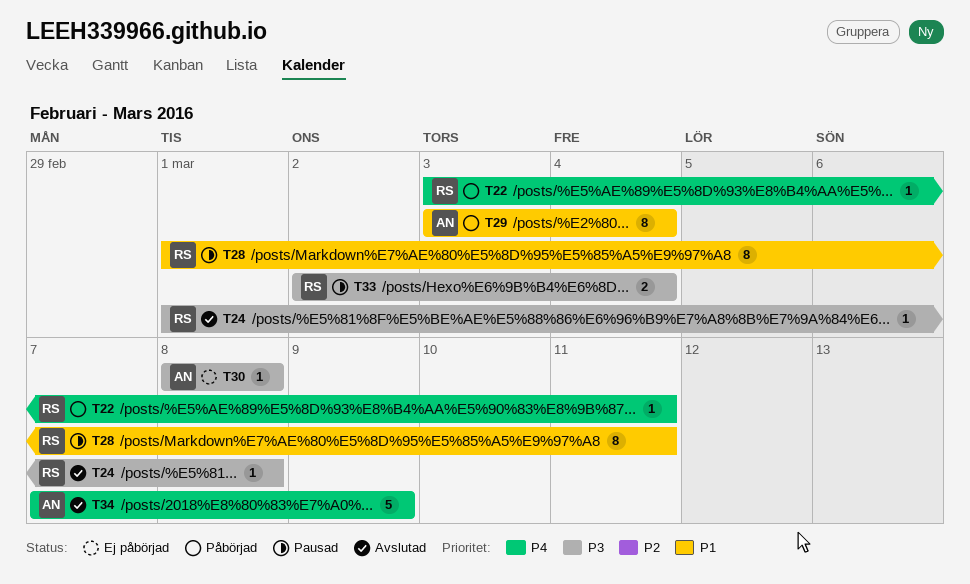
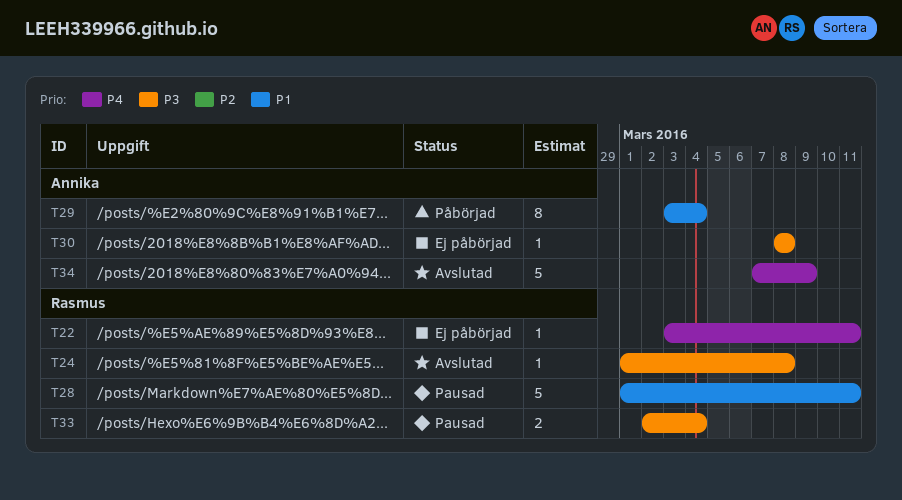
T22, status: Påbörjad -> Ej påbörjad
T28, estimate: 8 -> 5

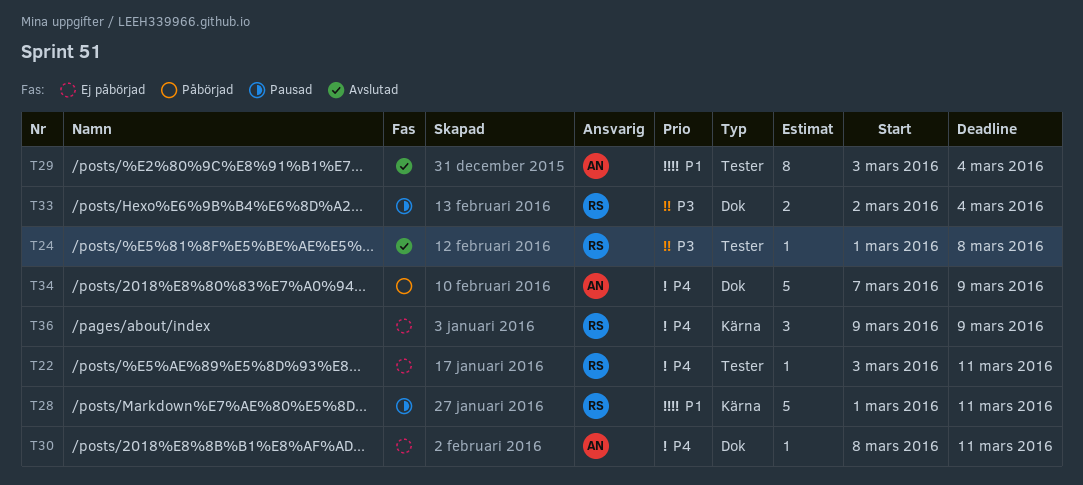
T29, status: Påbörjad -> Avslutad
T30, priority: P3 -> P4
T30, due: Mar 8 -> Mar 11
T34, status: Avslutad -> Påbörjad
T36: none -> present

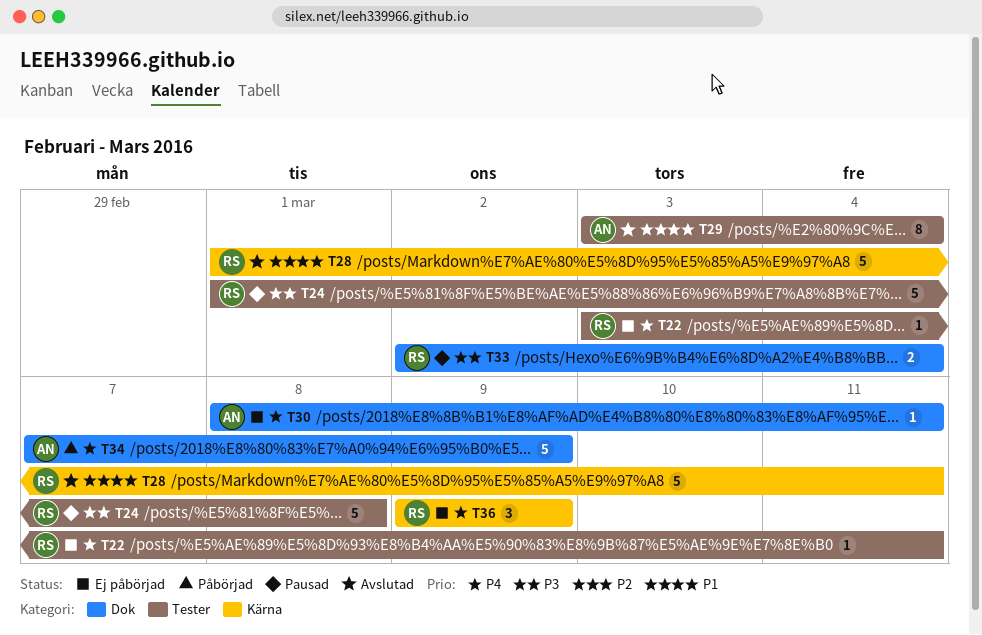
T24, status: Avslutad -> Pausad
T24, estimate: 1 -> 5
T28, status: Pausad -> Avslutad

